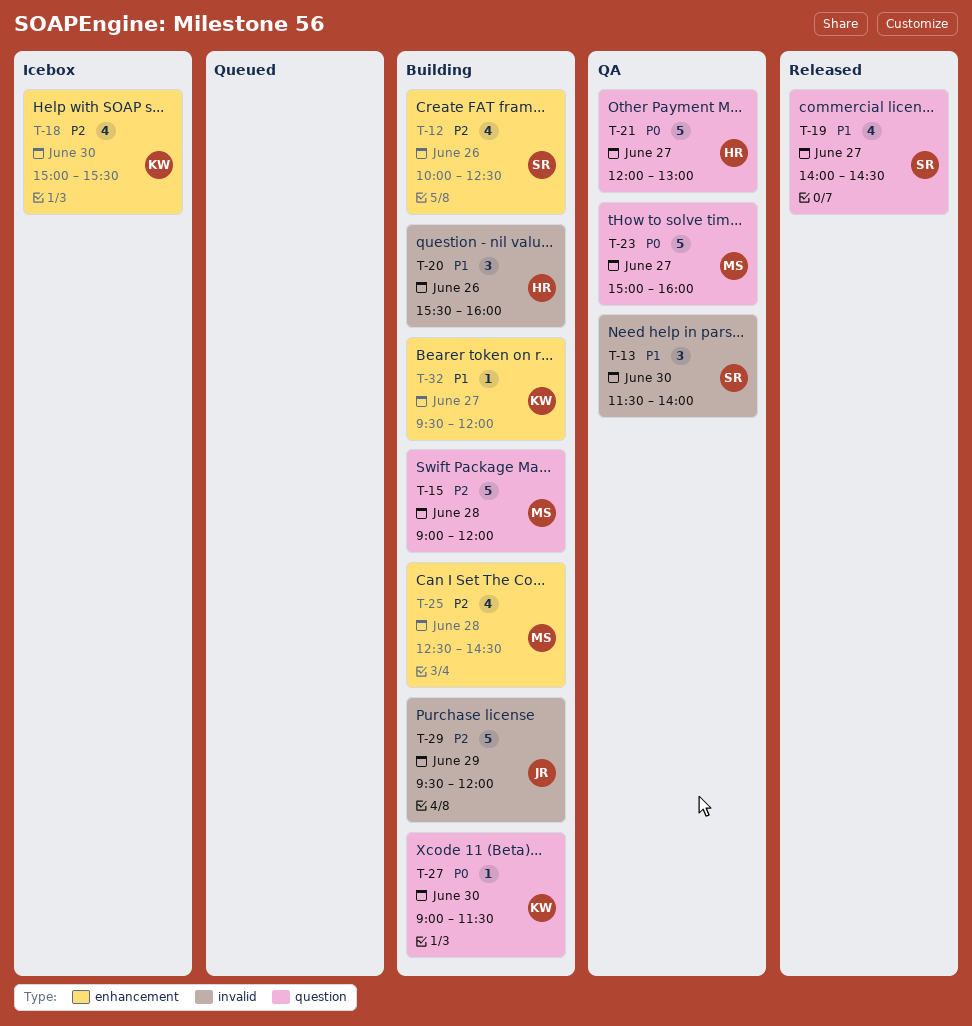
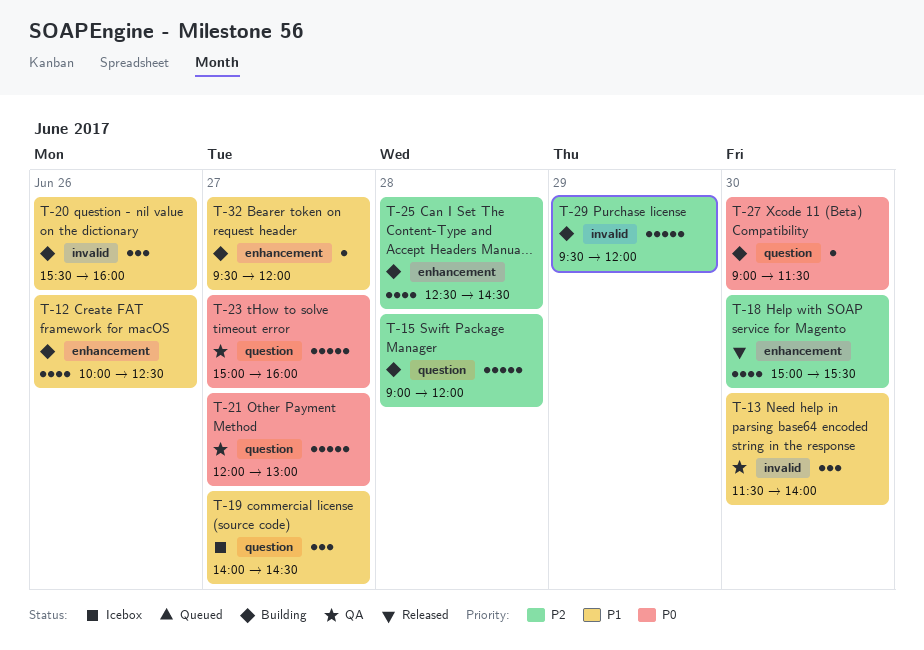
T-12, priority: P2 -> P1
T-18, status: Icebox -> Released
T-19, status: Released -> Icebox
T-19, estimate: 4 -> 3

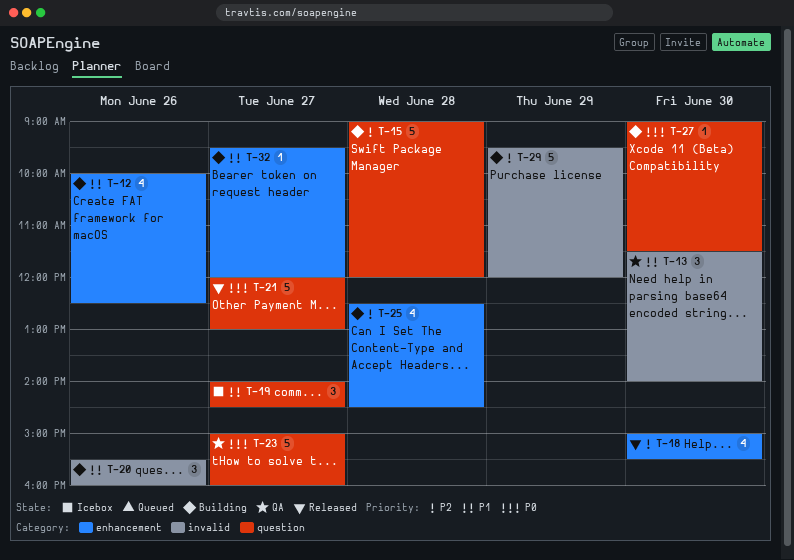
T-21, status: QA -> Released

